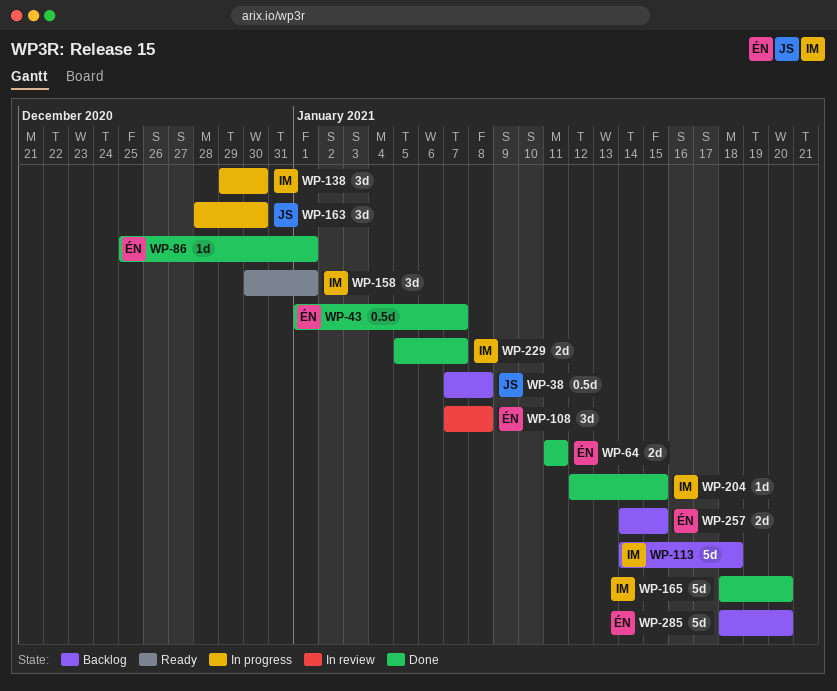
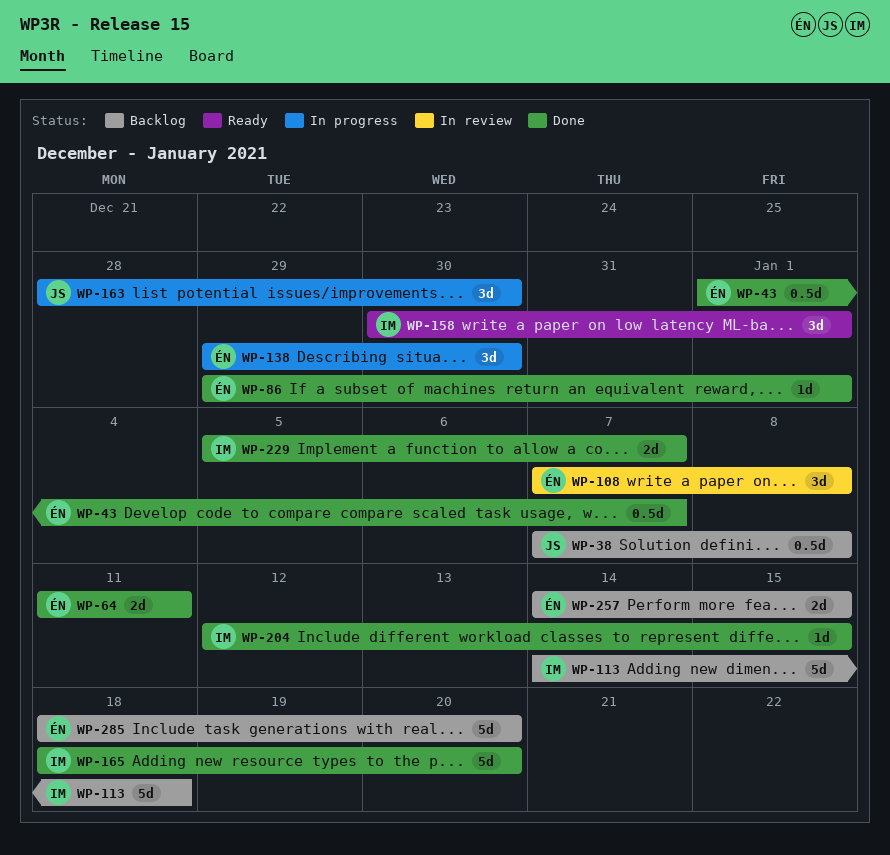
WP-86, start: Dec 25 -> Dec 29
WP-138, owner: IM -> ÉN

